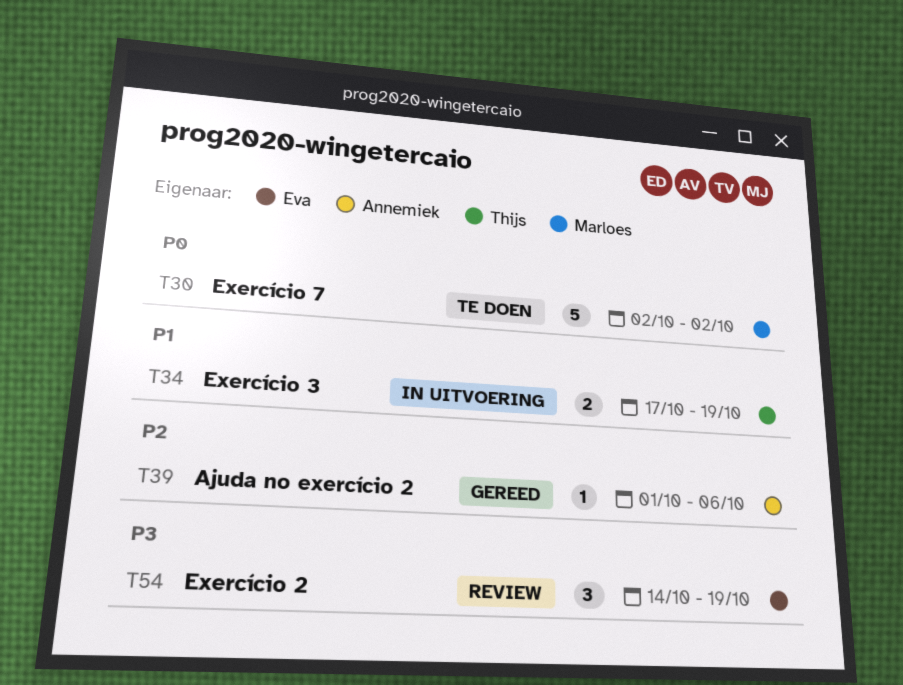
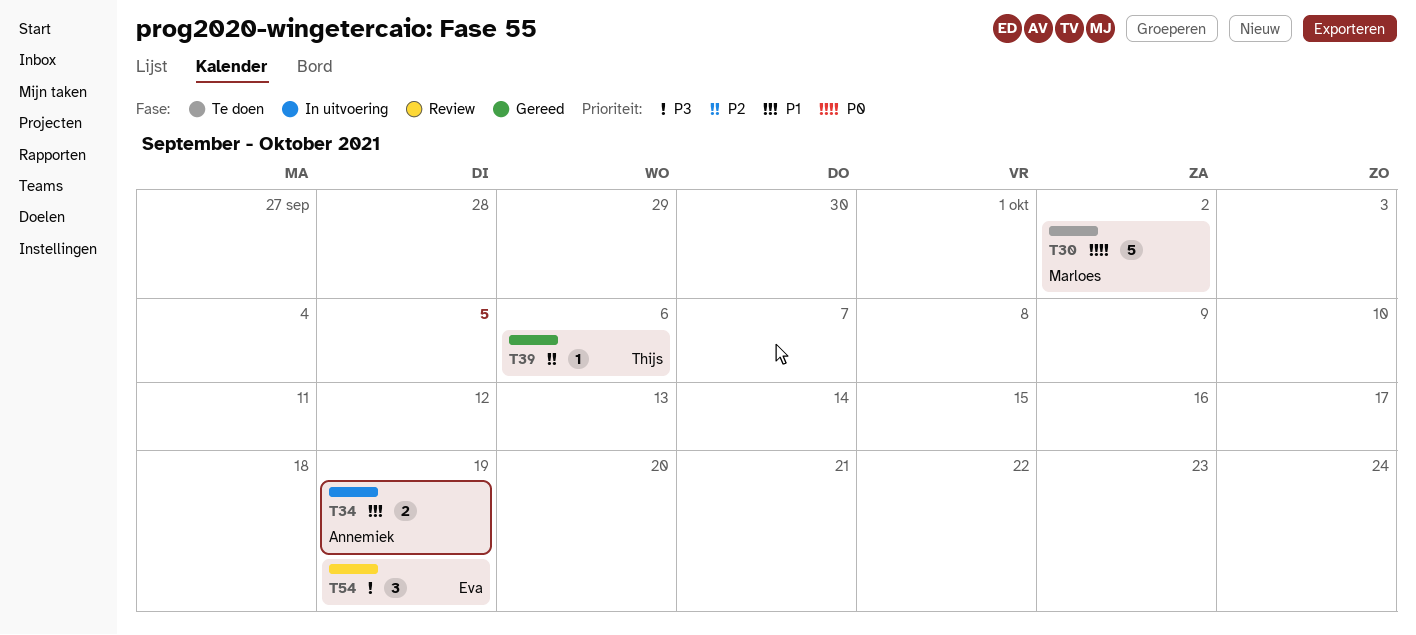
T34, owner: Thijs -> Annemiek
T39, owner: Annemiek -> Thijs

